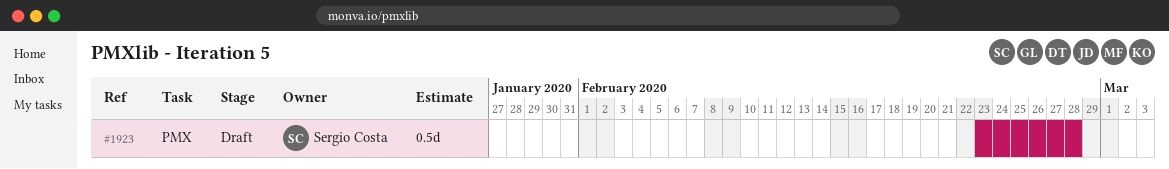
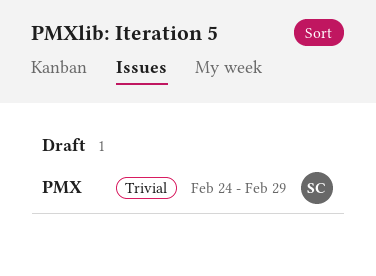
PMX, start: Feb 23 -> Feb 24
PMX, due: Feb 28 -> Feb 29

